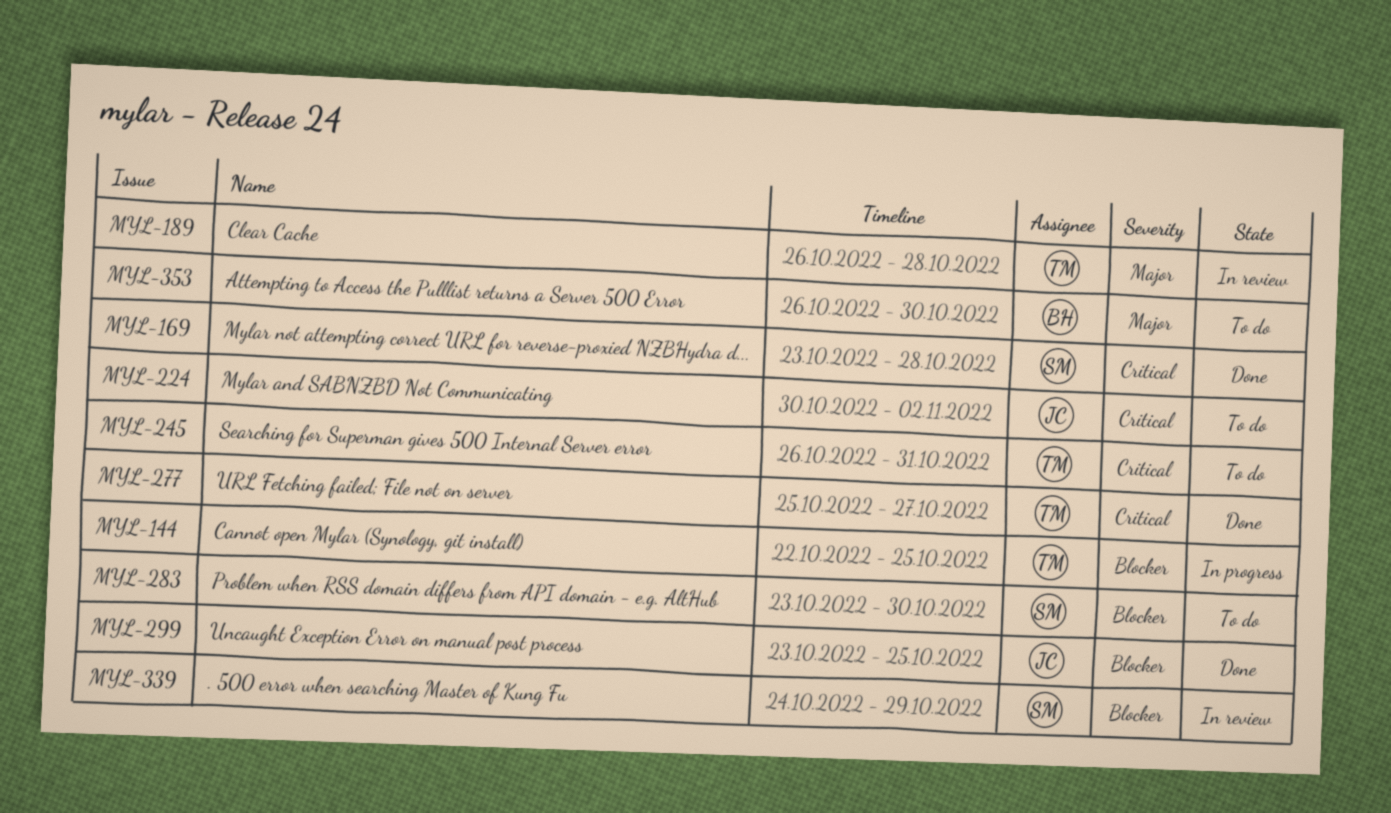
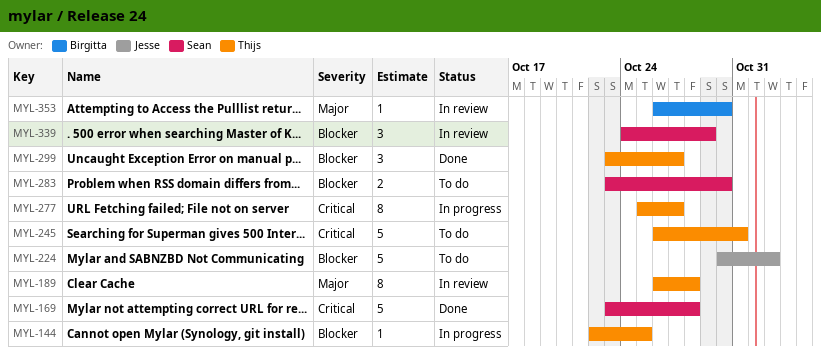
MYL-224, priority: Critical -> Blocker
MYL-277, status: Done -> In progress
MYL-299, owner: Jesse -> Thijs
MYL-299, due: Oct 25 -> Oct 27
MYL-353, status: To do -> In review

